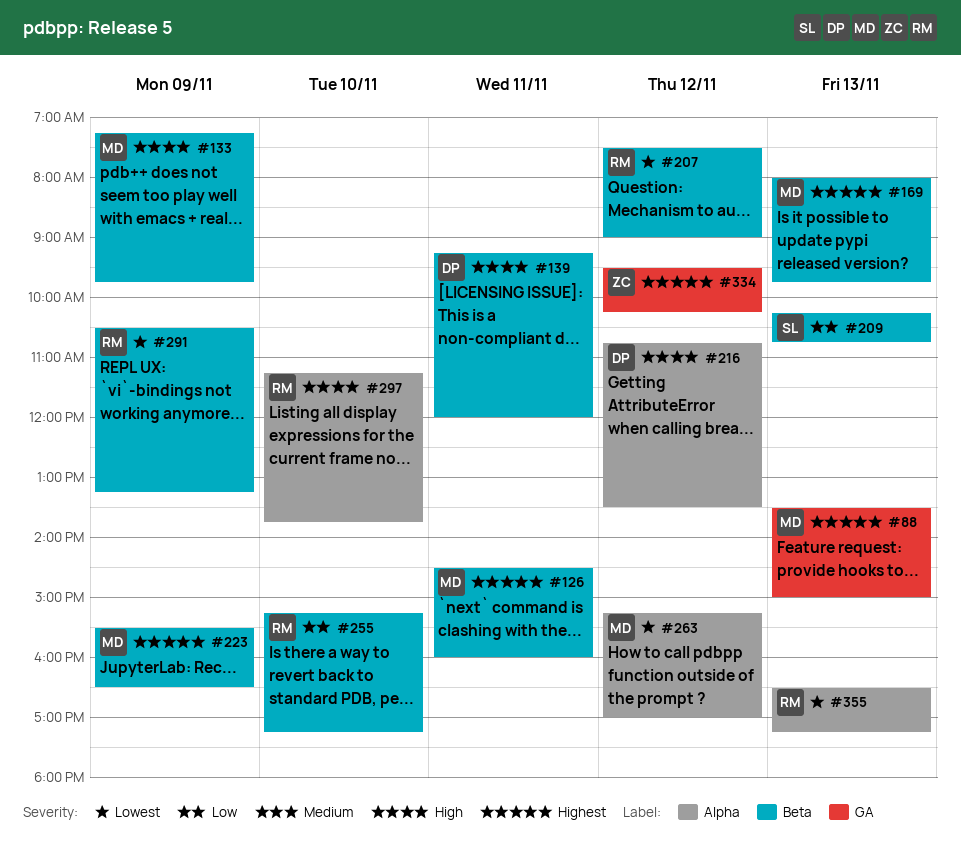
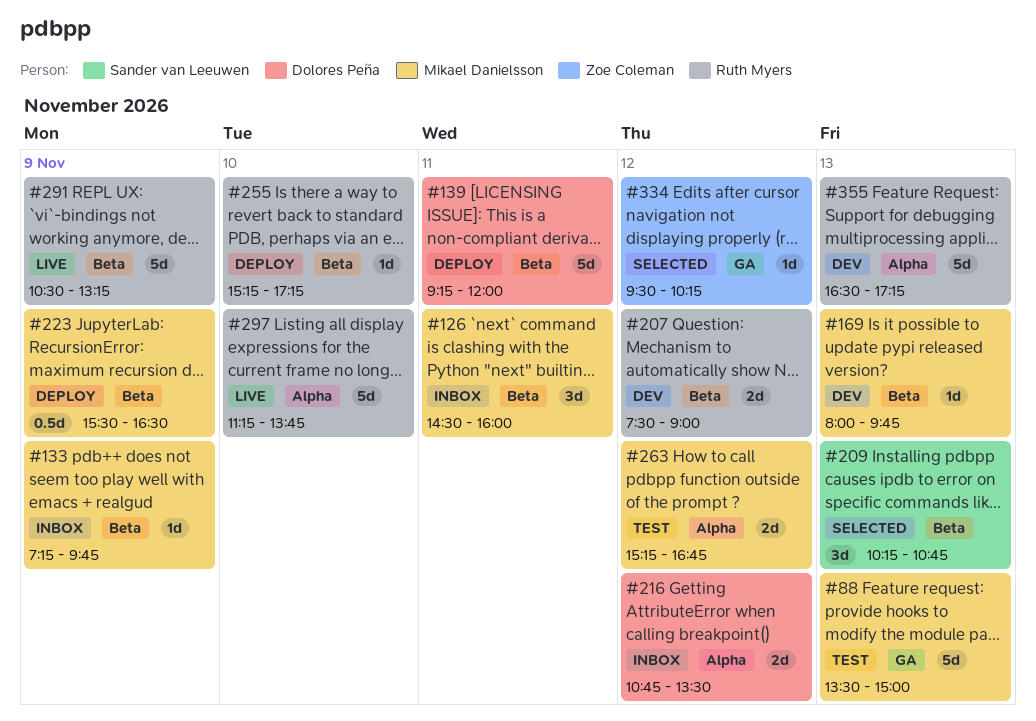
#263, ends: 17:00 -> 16:45

